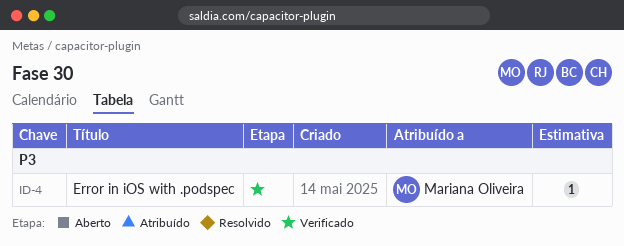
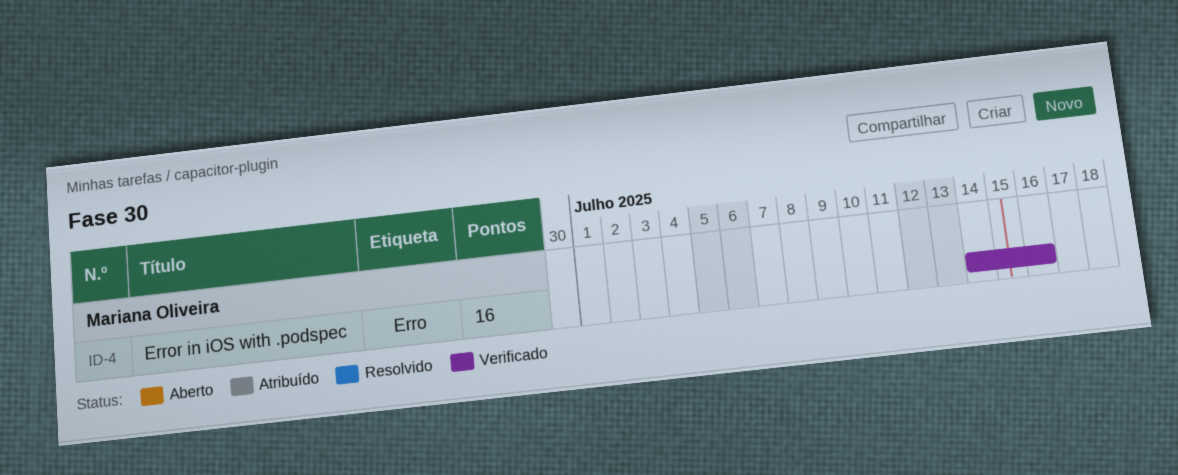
ID-4, estimate: 1 -> 16

